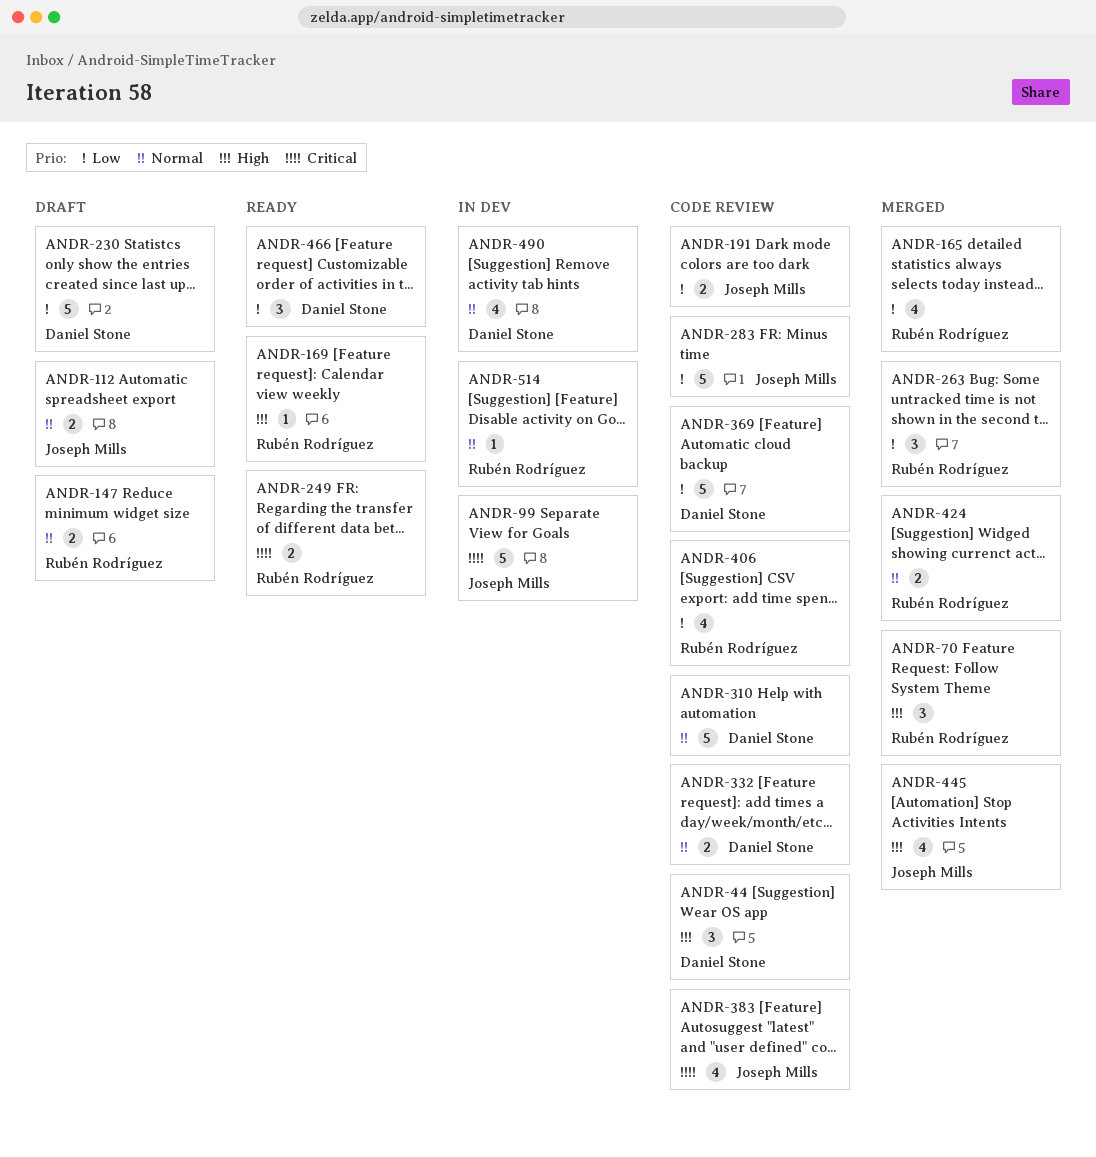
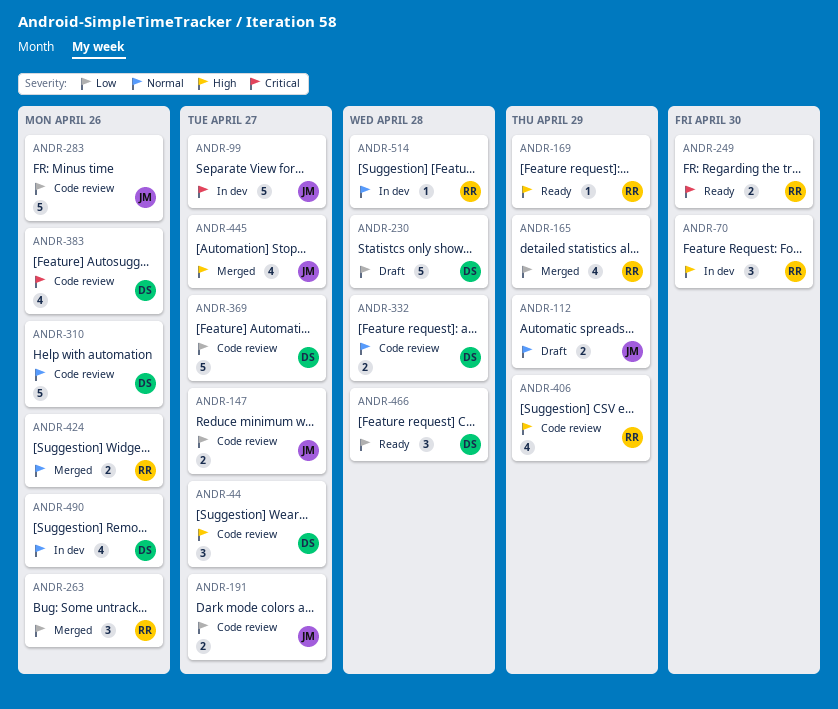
ANDR-70, status: Merged -> In dev
ANDR-147, status: Draft -> Code review
ANDR-147, owner: Rubén Rodríguez -> Joseph Mills
ANDR-147, priority: Normal -> Low
ANDR-383, owner: Joseph Mills -> Daniel Stone
ANDR-406, priority: Low -> High

